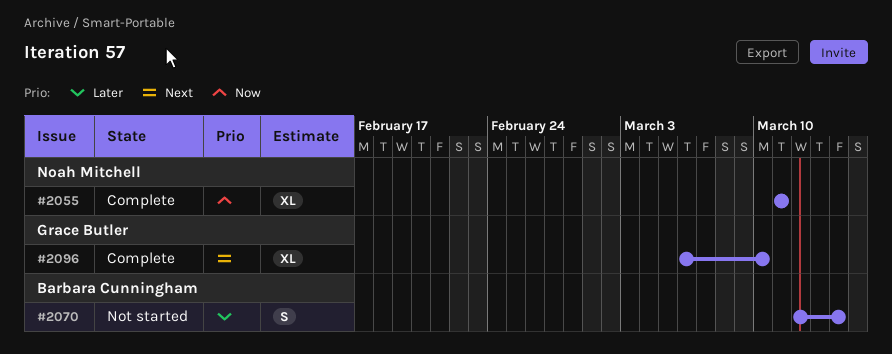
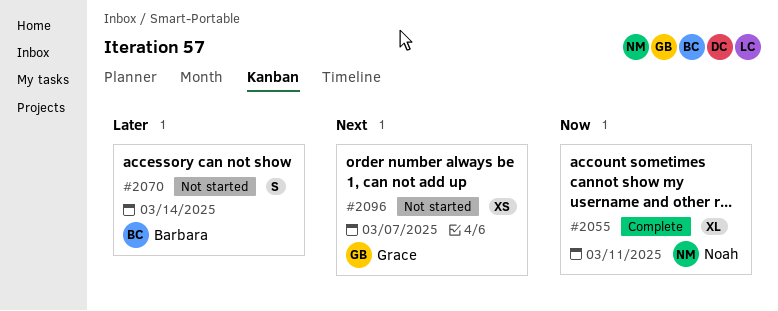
#2096, status: Complete -> Not started
#2096, estimate: XL -> XS
#2096, due: Mar 10 -> Mar 7

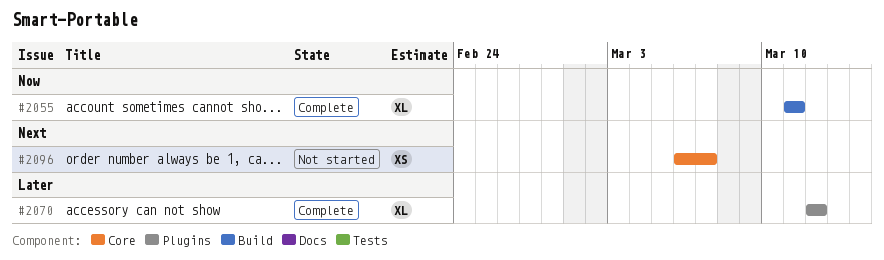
#2070, status: Not started -> Complete
#2070, estimate: S -> XL
#2070, due: Mar 14 -> Mar 12

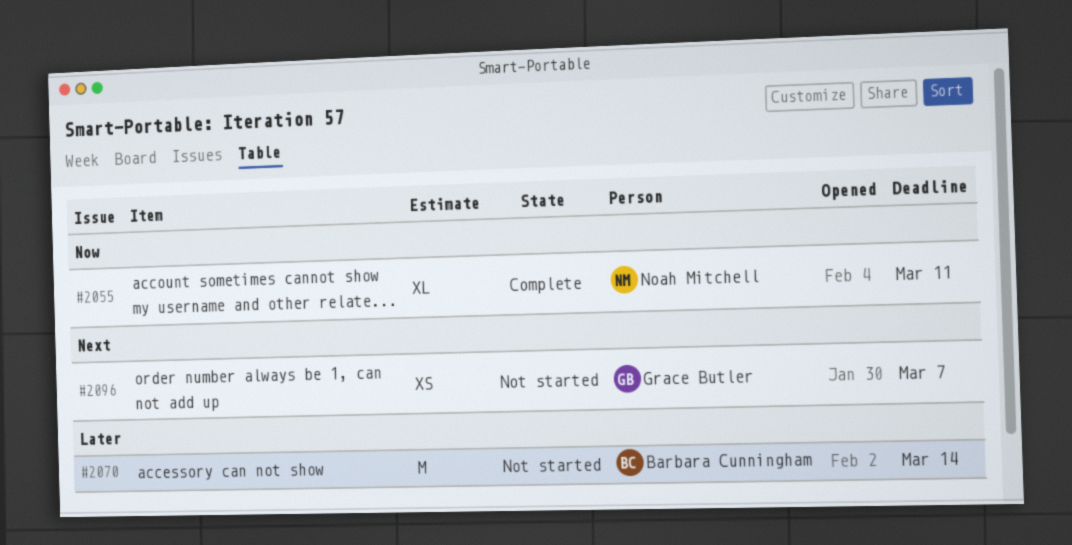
#2070, status: Complete -> Not started
#2070, estimate: XL -> M
#2070, due: Mar 12 -> Mar 14

